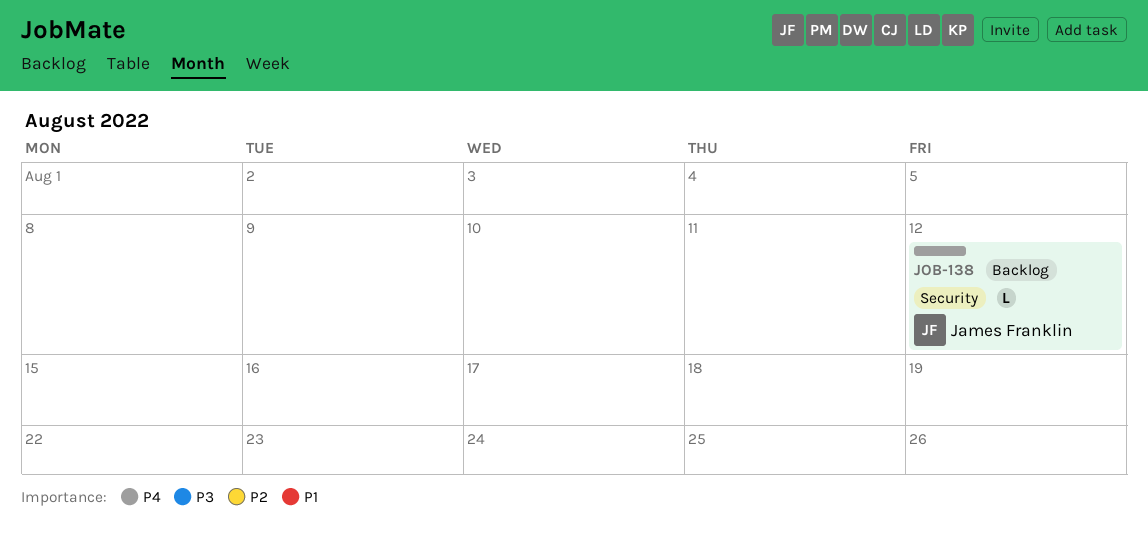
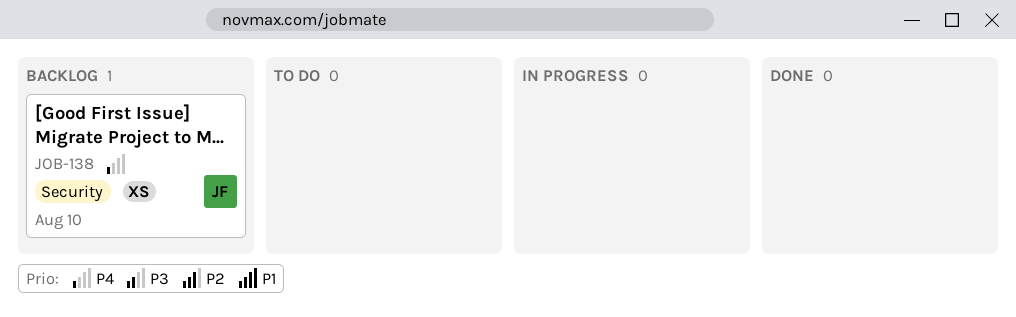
JOB-138, estimate: L -> XS
JOB-138, due: Aug 12 -> Aug 10

